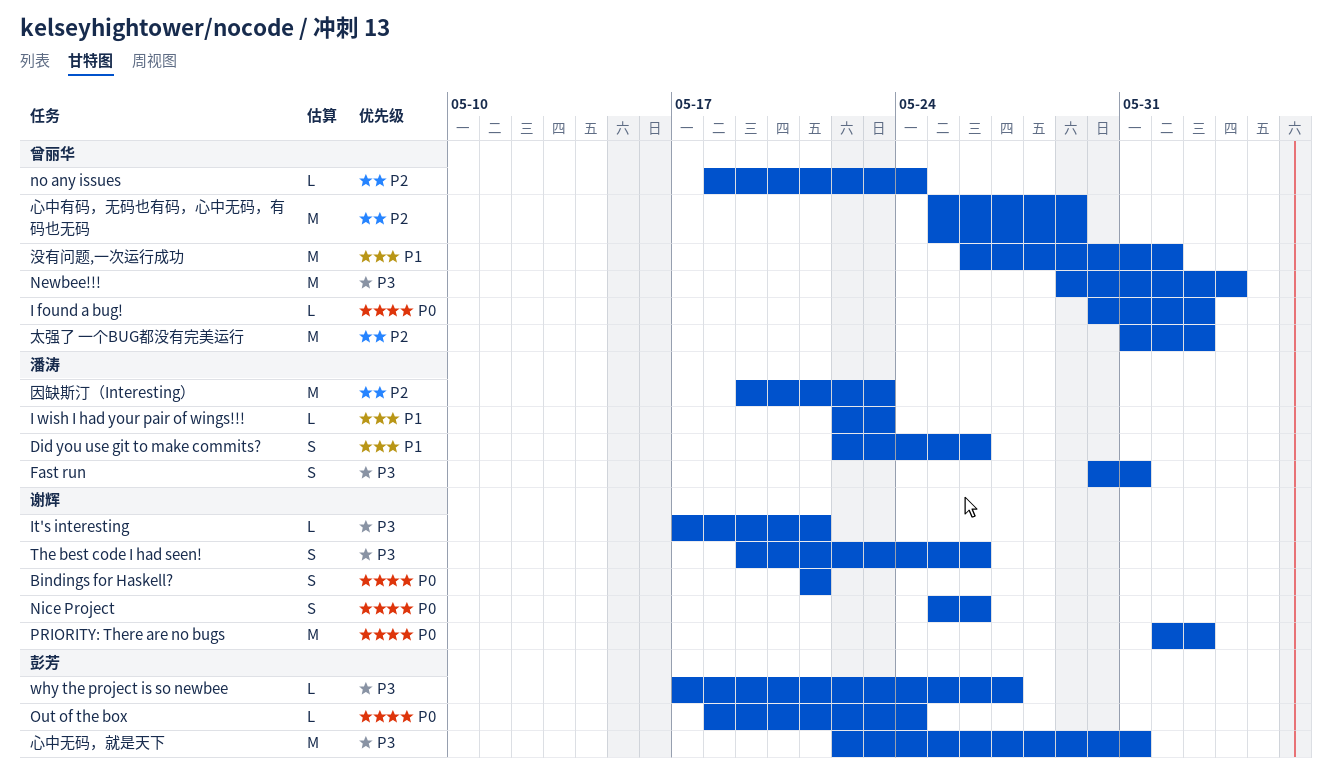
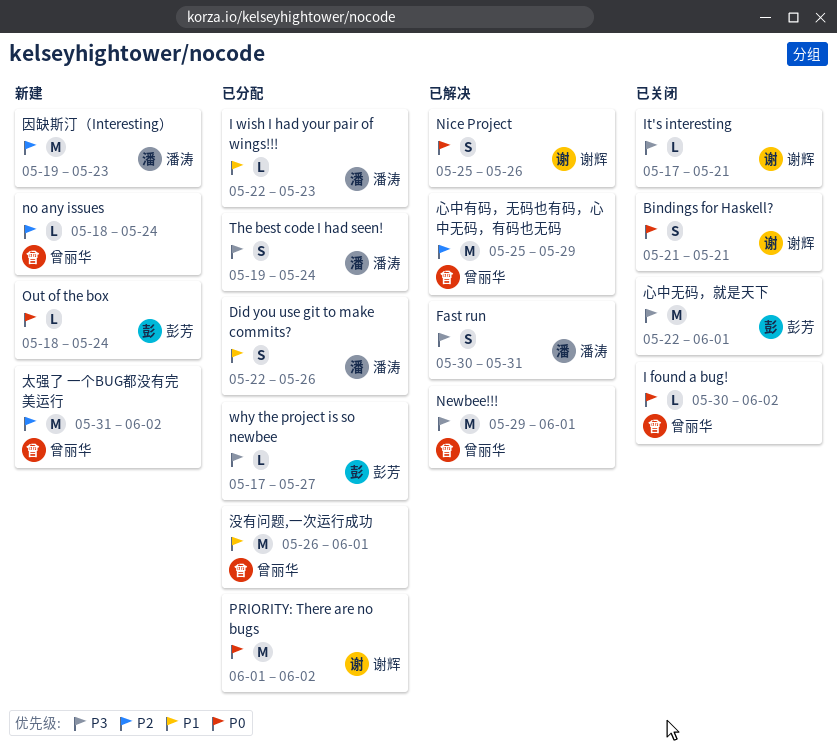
Newbee!!!, due: Jun 3 -> Jun 1
The best code I had seen!, owner: 谢辉 -> 潘涛
The best code I had seen!, due: May 26 -> May 24
心中无码，就是天下, due: May 31 -> Jun 1

